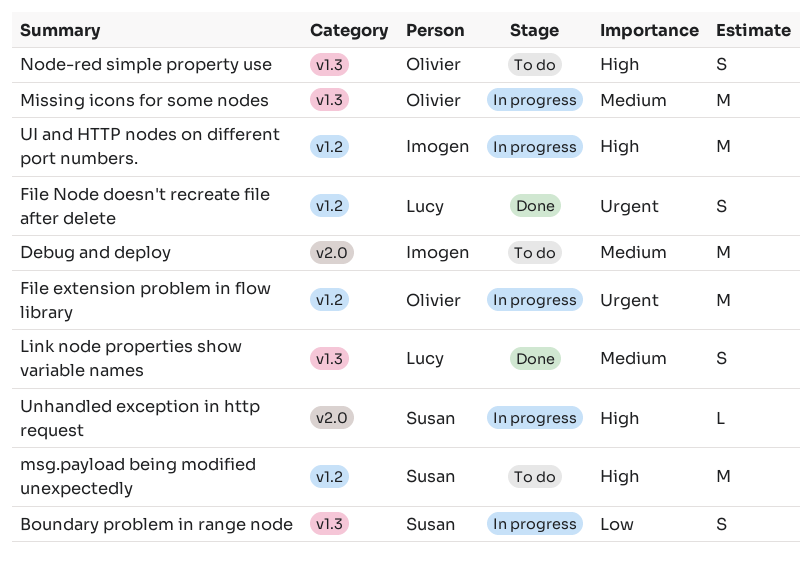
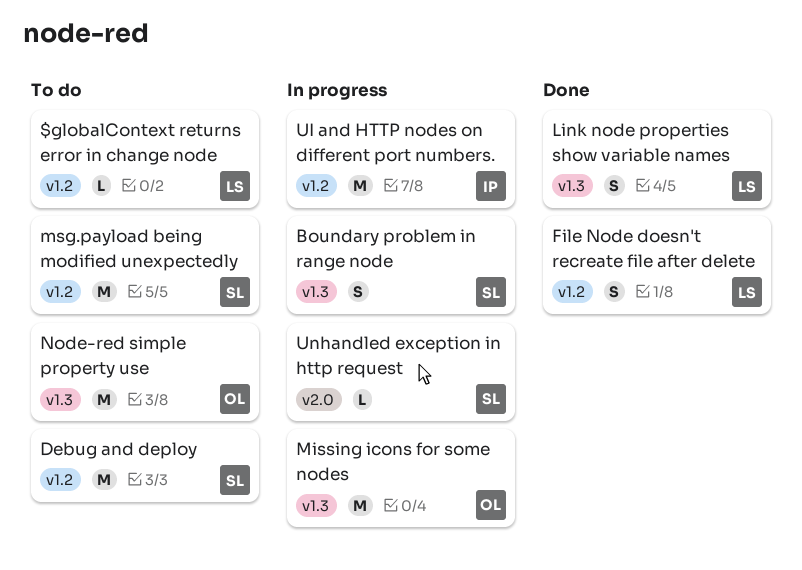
$globalContext returns error in change node: none -> present
Debug and deploy, owner: Imogen -> Susan
Debug and deploy, label: v2.0 -> v1.2
File extension problem in flow library: present -> none
Node-red simple property use, estimate: S -> M

